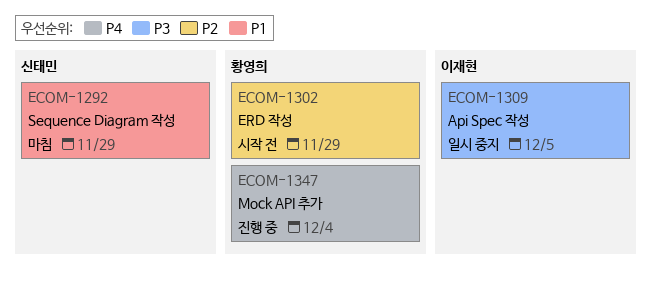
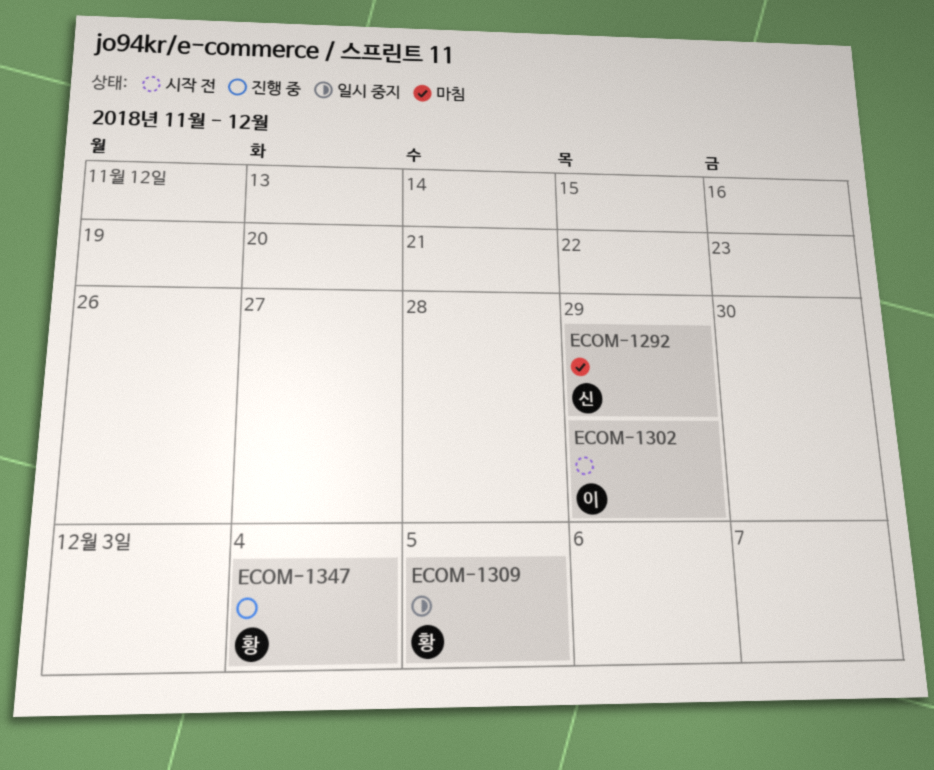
ECOM-1302, owner: 황영희 -> 이재현
ECOM-1309, owner: 이재현 -> 황영희

